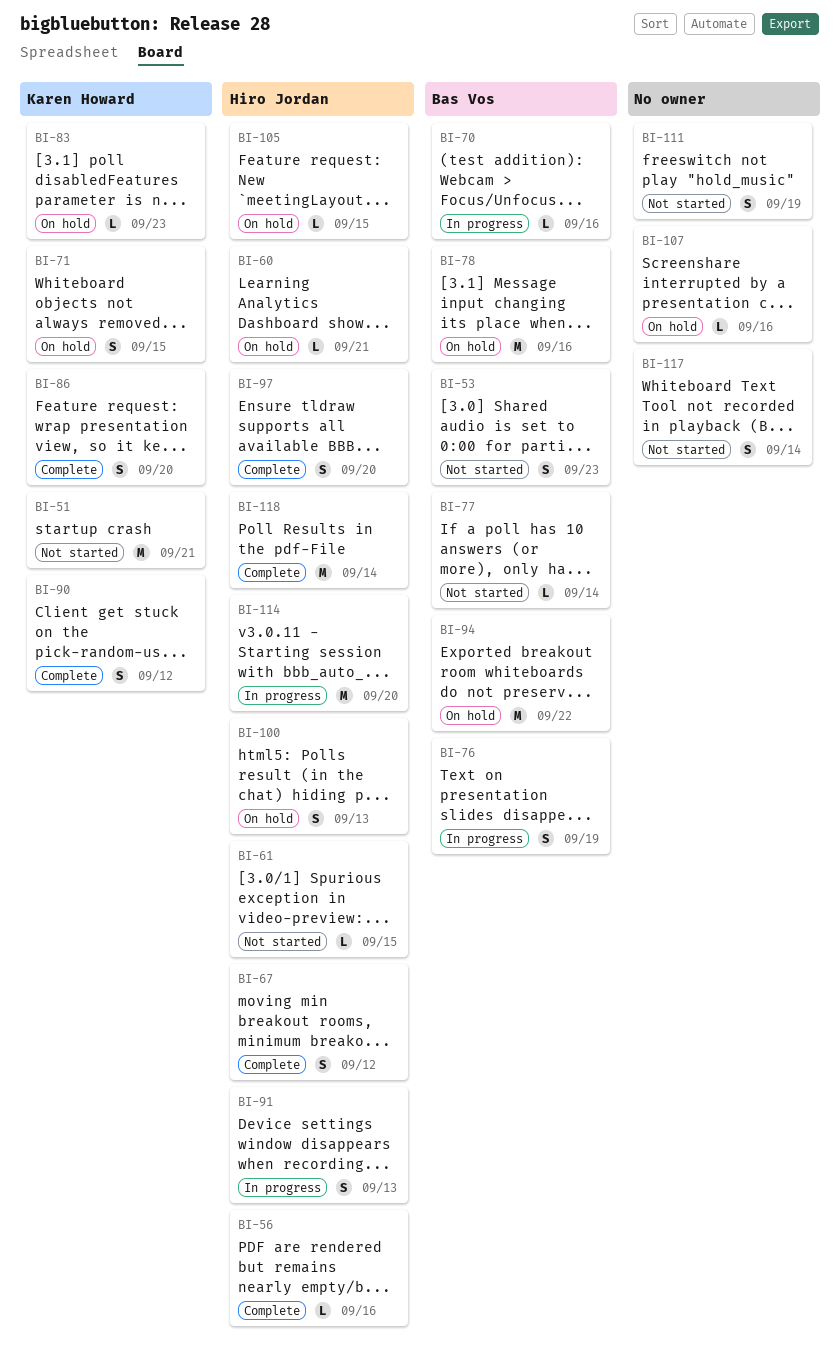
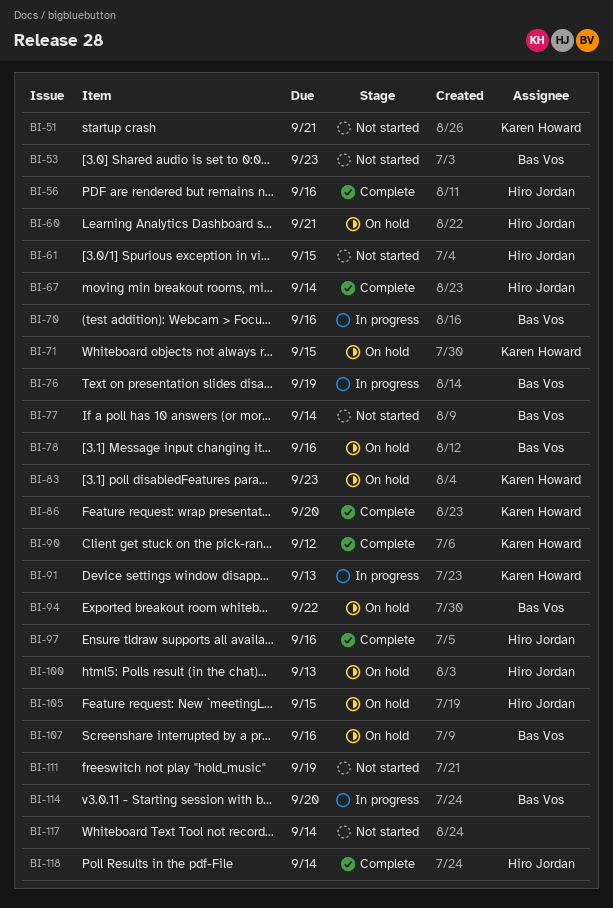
BI-67, due: Sep 12 -> Sep 14
BI-91, owner: Hiro Jordan -> Karen Howard
BI-97, due: Sep 20 -> Sep 16
BI-107, owner: none -> Bas Vos
BI-114, owner: Hiro Jordan -> Bas Vos

